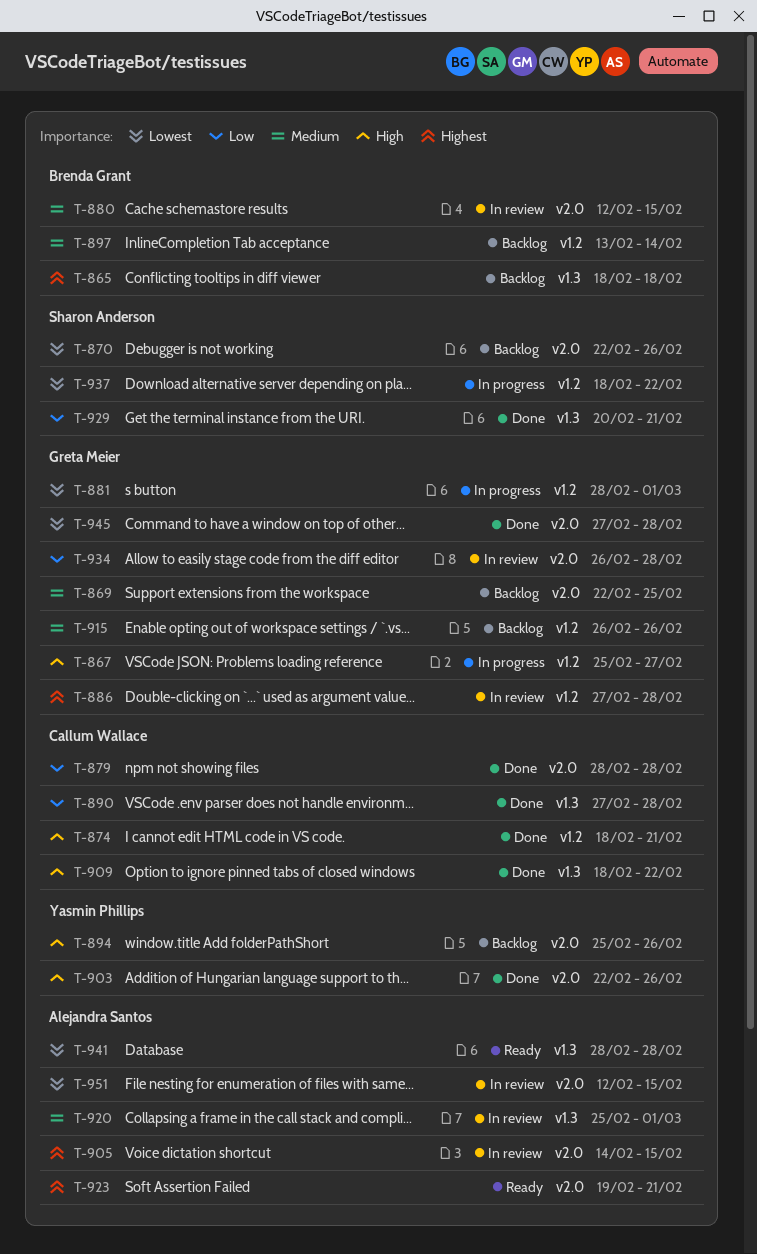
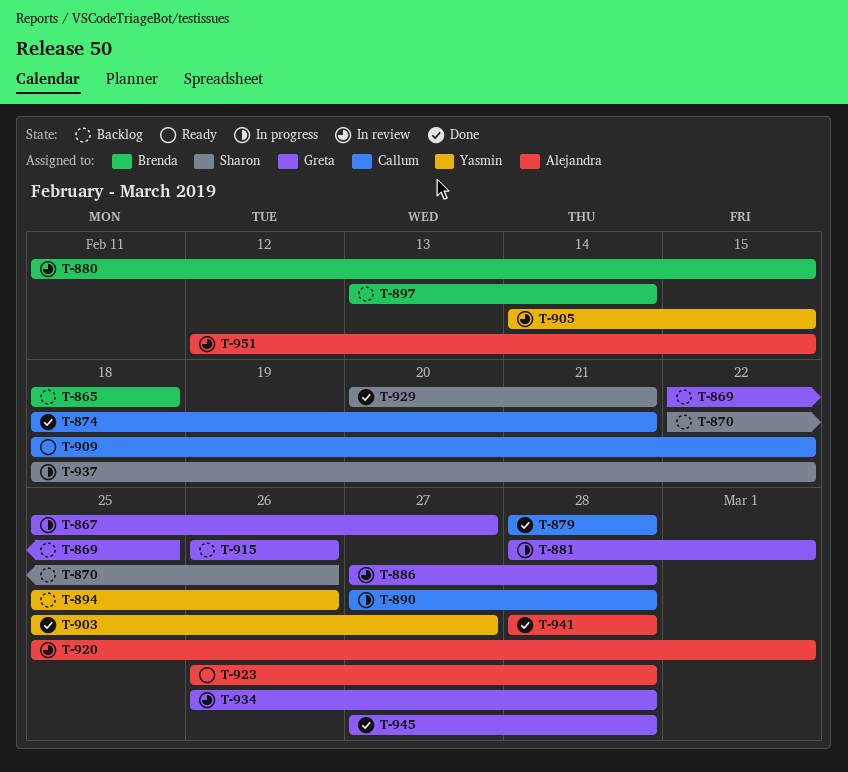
T-880, start: Feb 12 -> Feb 11
T-890, status: Done -> In progress
T-903, start: Feb 22 -> Feb 25
T-903, due: Feb 26 -> Feb 27
T-905, owner: Alejandra Santos -> Yasmin Phillips
T-909, status: Done -> Ready
T-923, start: Feb 19 -> Feb 26
T-923, due: Feb 21 -> Feb 28
T-941, status: Ready -> Done

